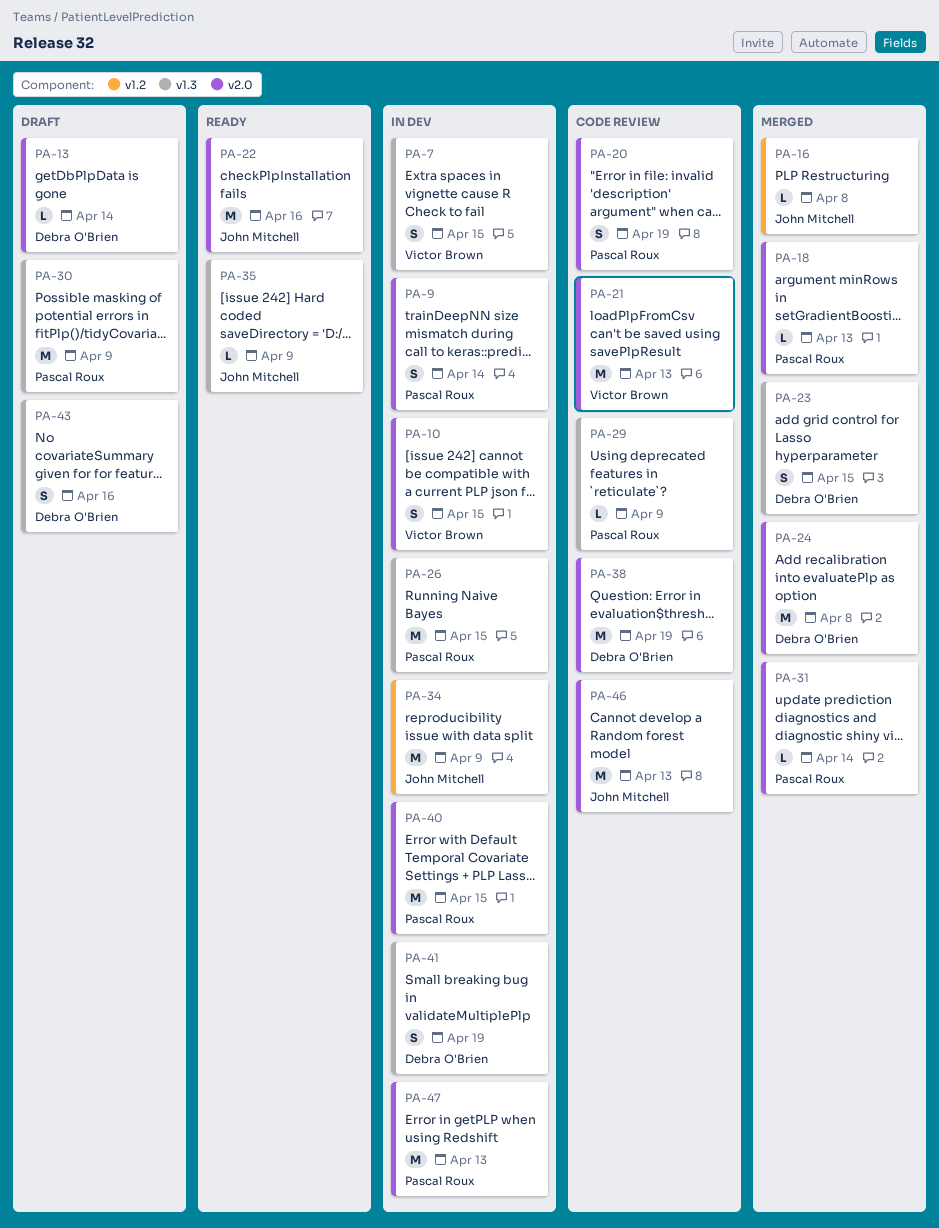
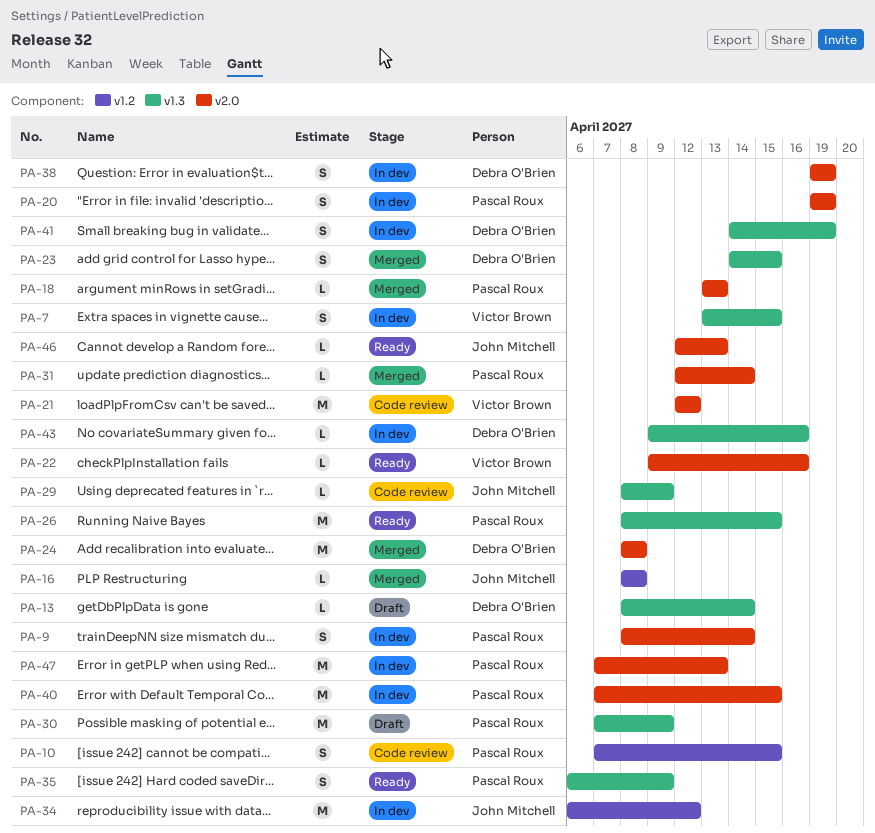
PA-10, status: In dev -> Code review
PA-10, owner: Victor Brown -> Pascal Roux
PA-10, label: v2.0 -> v1.2
PA-13, label: v2.0 -> v1.3
PA-20, status: Code review -> In dev
PA-21, due: Apr 13 -> Apr 12
PA-22, owner: John Mitchell -> Victor Brown
PA-22, estimate: M -> L
PA-26, status: In dev -> Ready
PA-29, owner: Pascal Roux -> John Mitchell
PA-34, due: Apr 9 -> Apr 12
PA-35, owner: John Mitchell -> Pascal Roux
PA-35, estimate: L -> S
PA-38, status: Code review -> In dev
PA-38, estimate: M -> S
PA-43, status: Draft -> In dev
PA-43, estimate: S -> L
PA-46, status: Code review -> Ready
PA-46, estimate: M -> L

